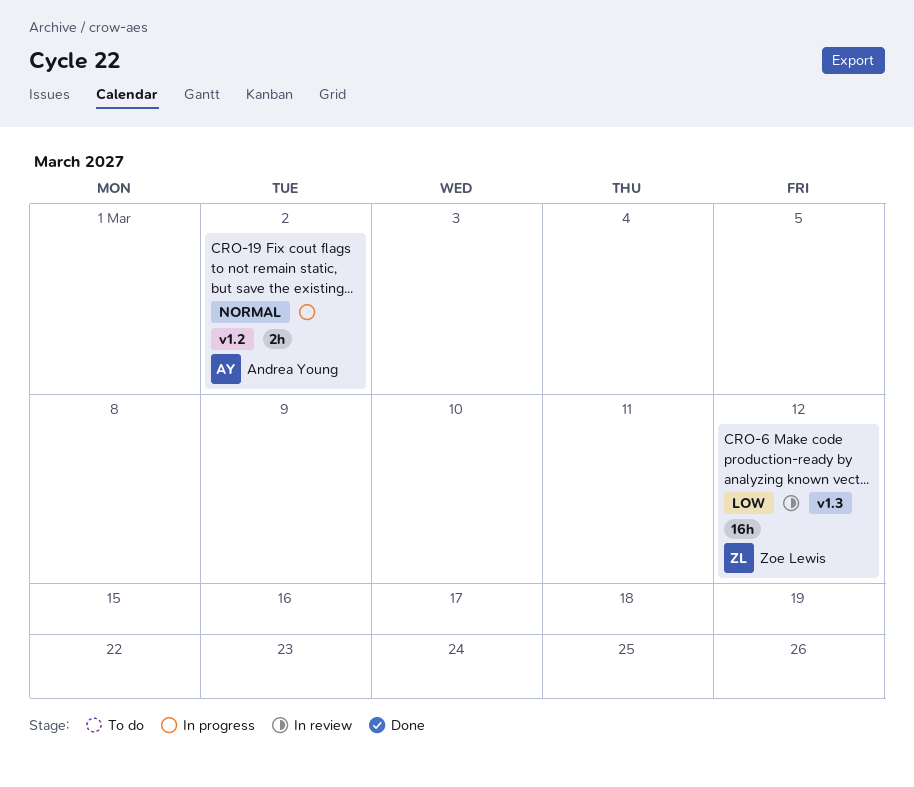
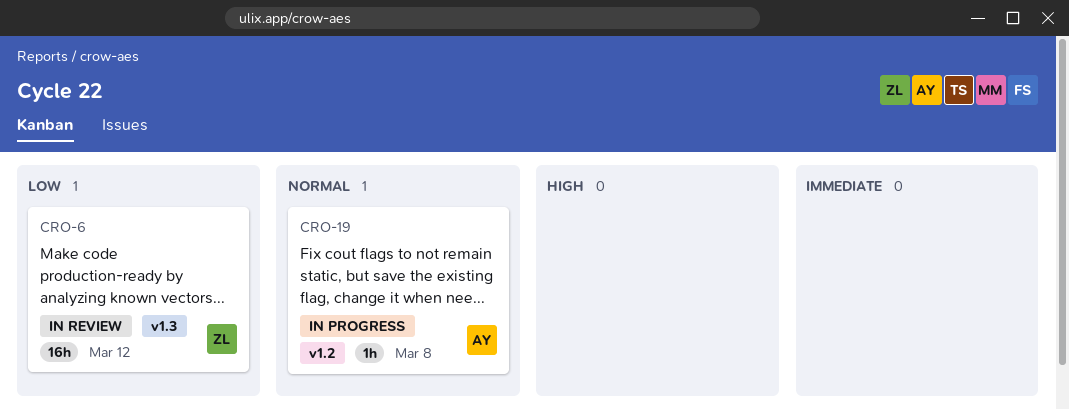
CRO-19, estimate: 2h -> 1h
CRO-19, due: Mar 2 -> Mar 8

